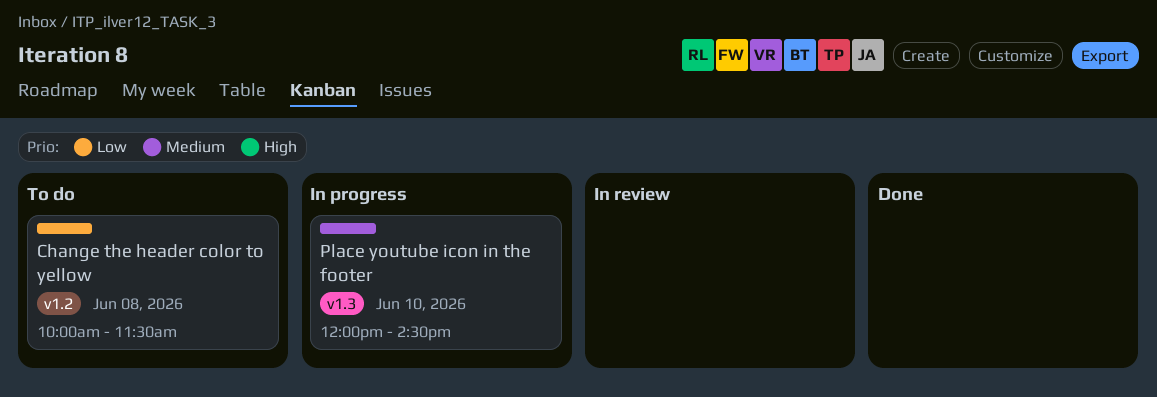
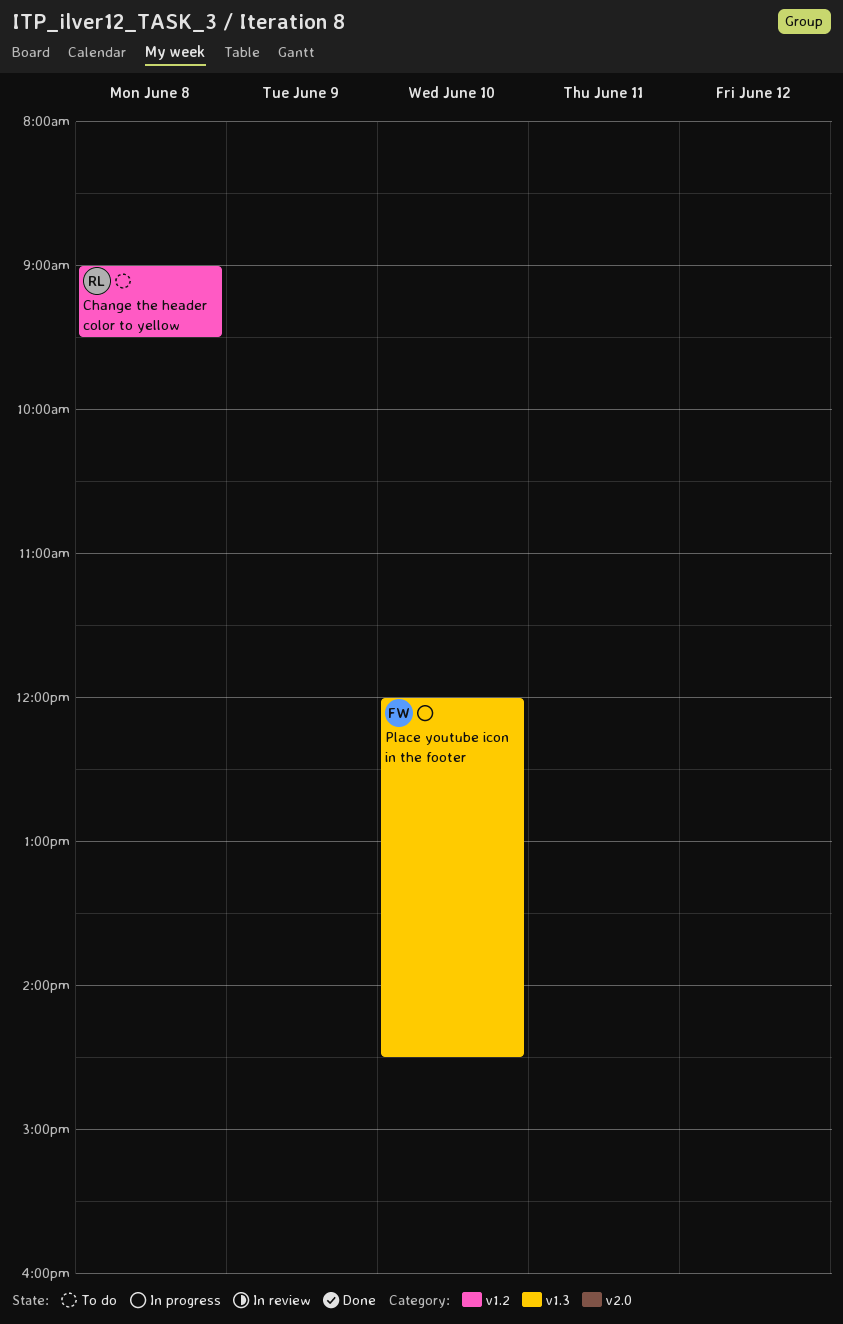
Change the header color to yellow, begins: 10:00 -> 09:00
Change the header color to yellow, ends: 11:30 -> 09:30

